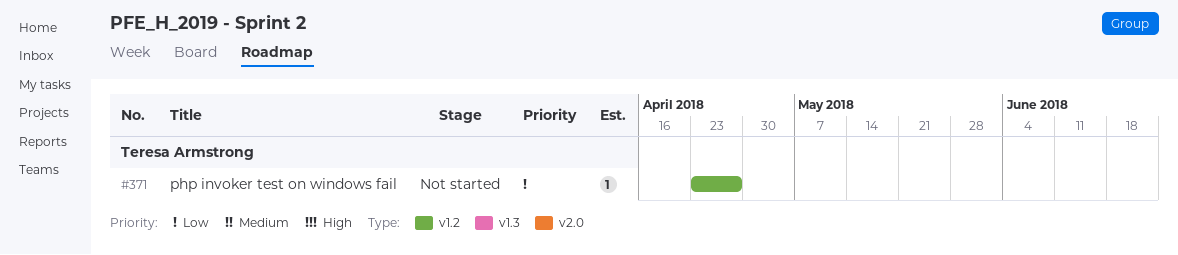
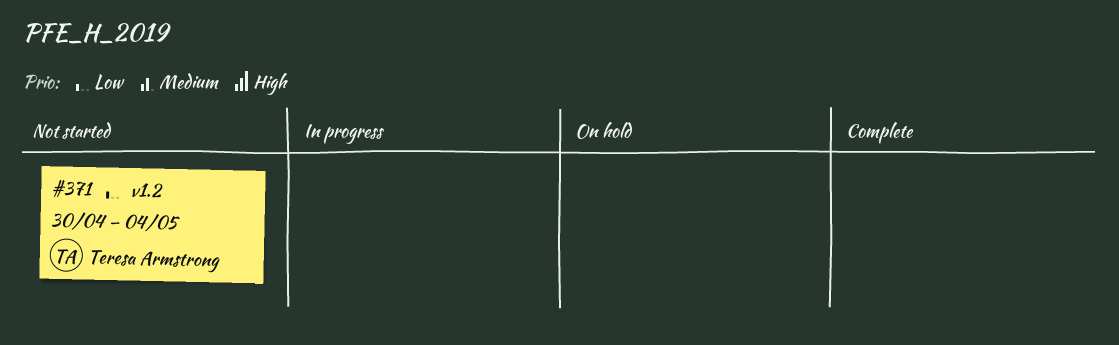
#371, start: Apr 23 -> Apr 30
#371, due: Apr 27 -> May 4

